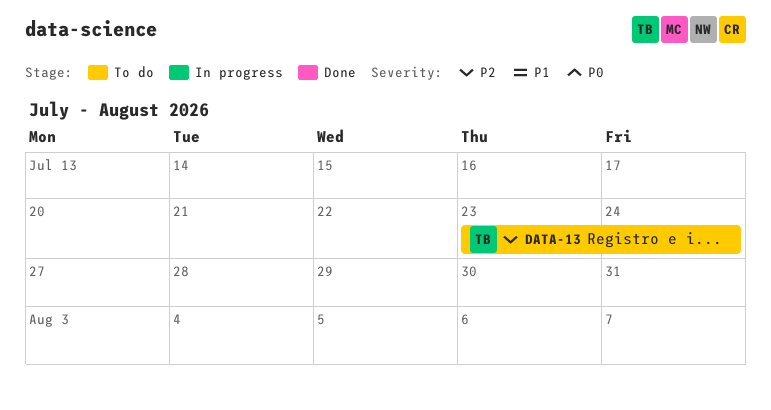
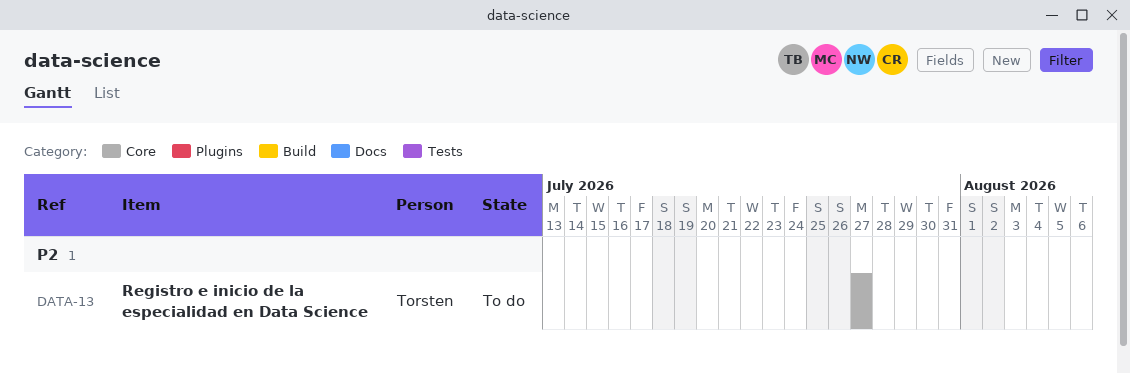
DATA-13, start: Jul 23 -> Jul 27
DATA-13, due: Jul 24 -> Jul 27

